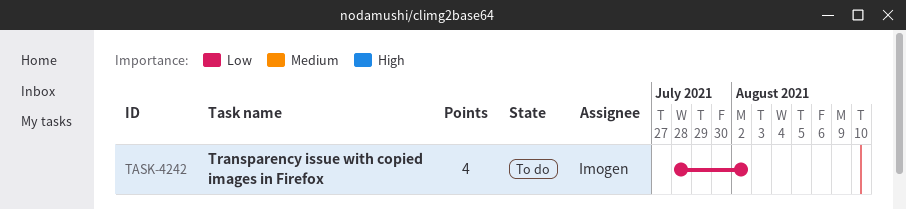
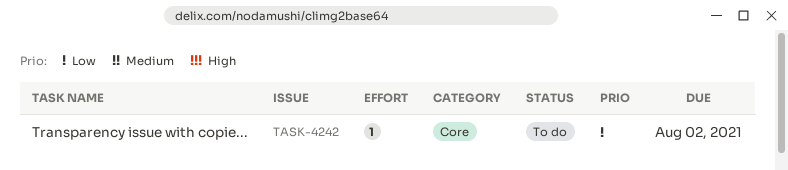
TASK-4242, estimate: 4 -> 1

